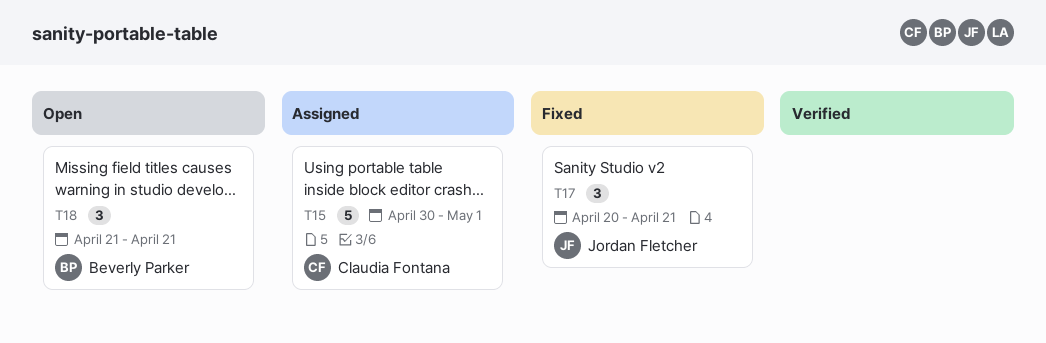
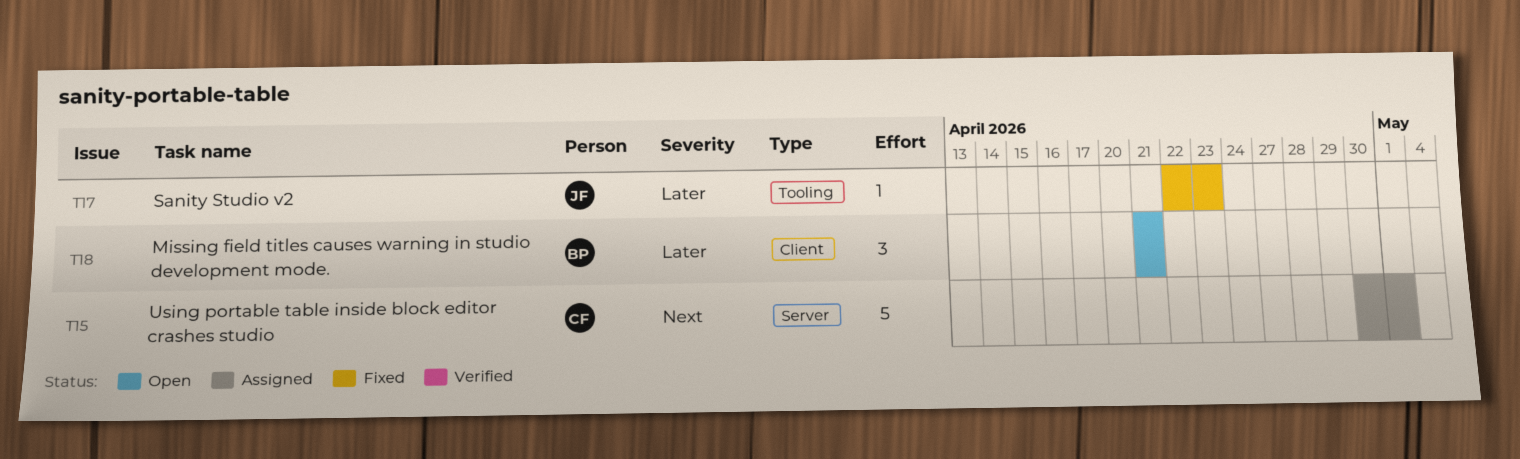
T17, estimate: 3 -> 1
T17, start: Apr 20 -> Apr 22
T17, due: Apr 21 -> Apr 23

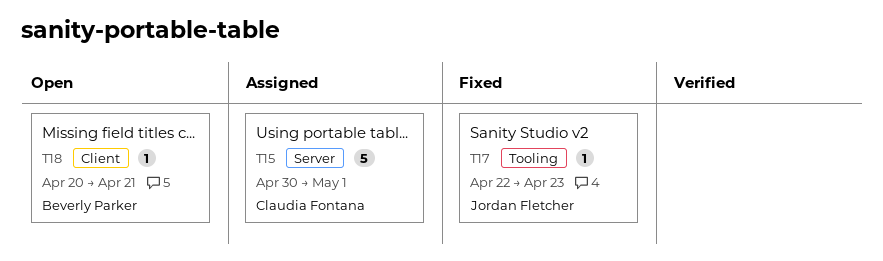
T18, estimate: 3 -> 1
T18, start: Apr 21 -> Apr 20

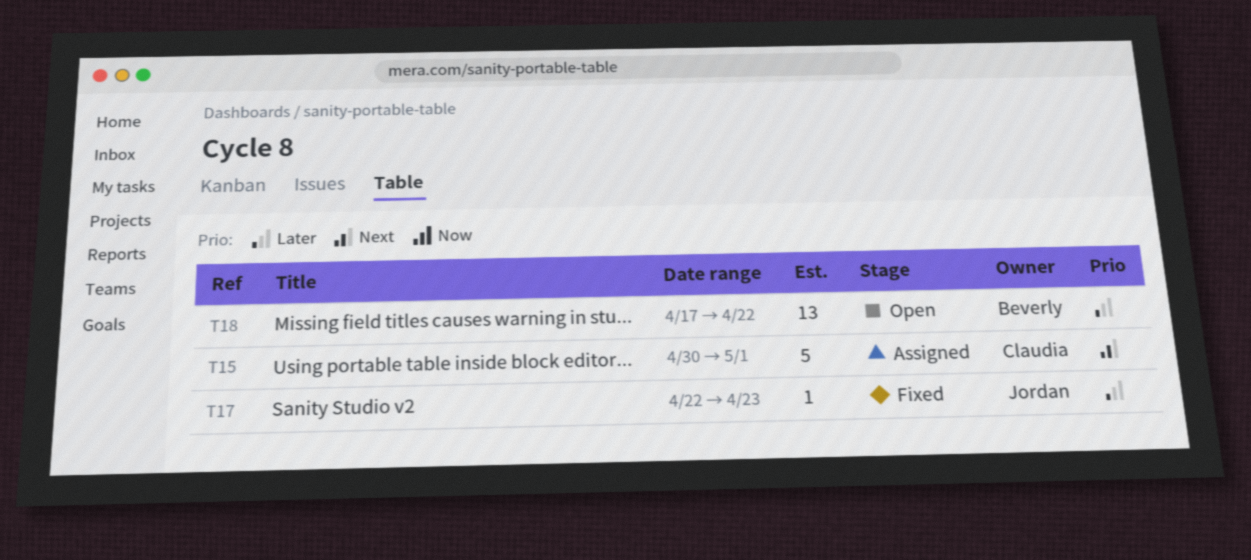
T18, estimate: 1 -> 13
T18, start: Apr 20 -> Apr 17
T18, due: Apr 21 -> Apr 22

